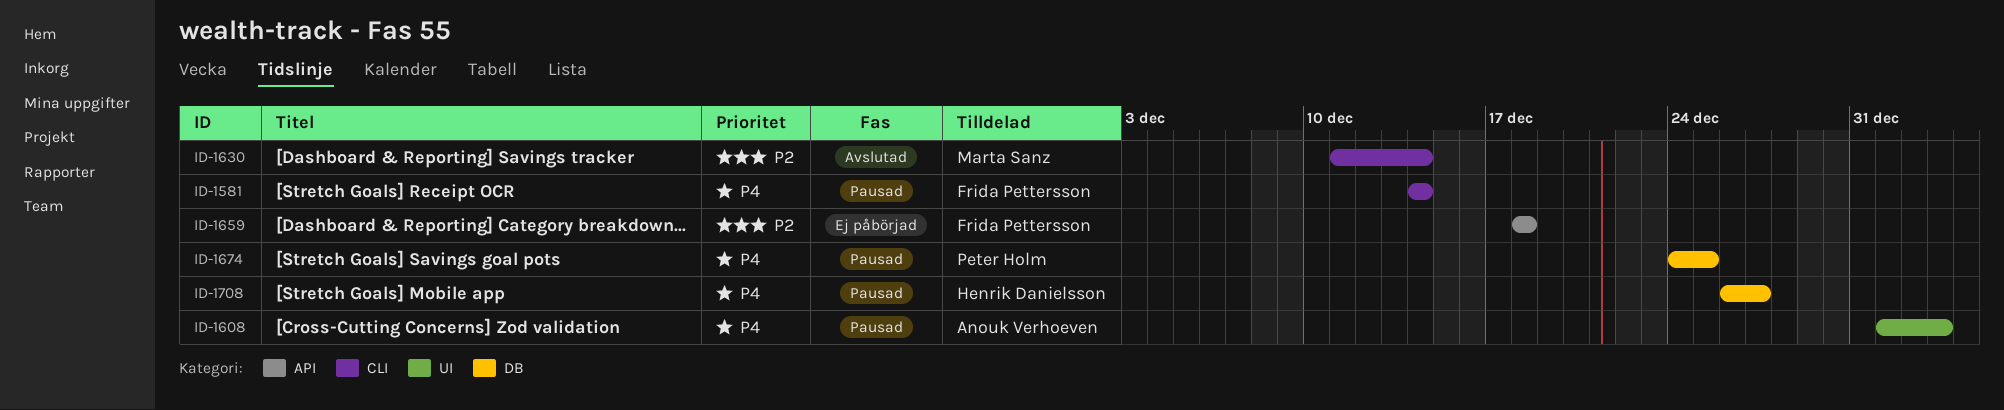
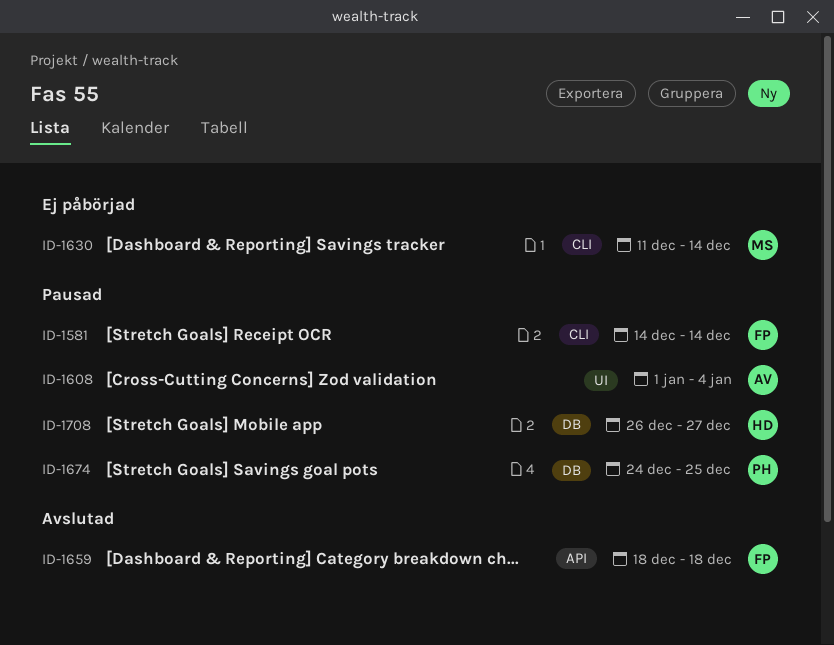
ID-1608, due: Jan 3 -> Jan 4
ID-1630, status: Avslutad -> Ej påbörjad
ID-1659, status: Ej påbörjad -> Avslutad

